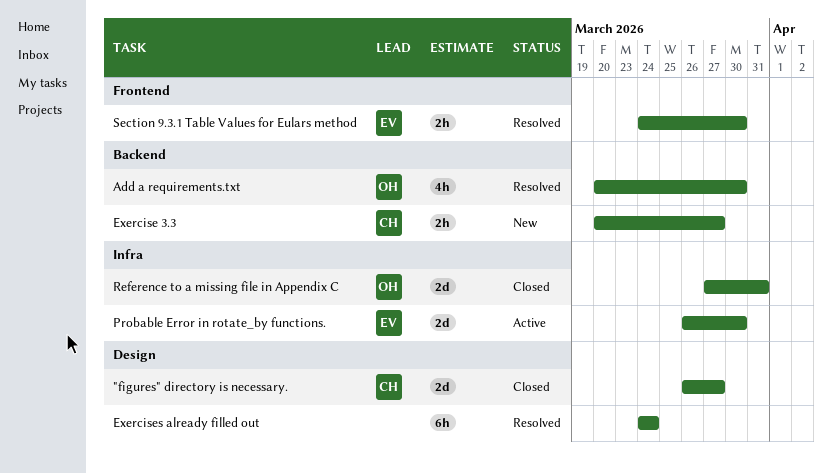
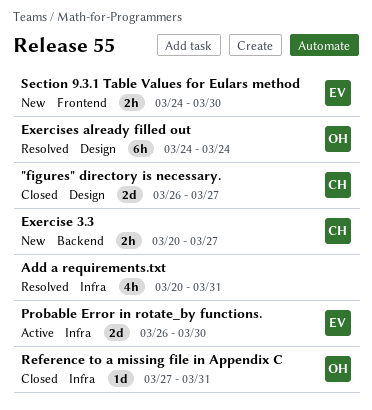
Add a requirements.txt, owner: OH -> none
Add a requirements.txt, label: Backend -> Infra
Add a requirements.txt, due: Mar 30 -> Mar 31
Exercises already filled out, owner: none -> OH
Reference to a missing file in Appendix C, estimate: 2d -> 1d
Section 9.3.1 Table Values for Eulars method, status: Resolved -> New

